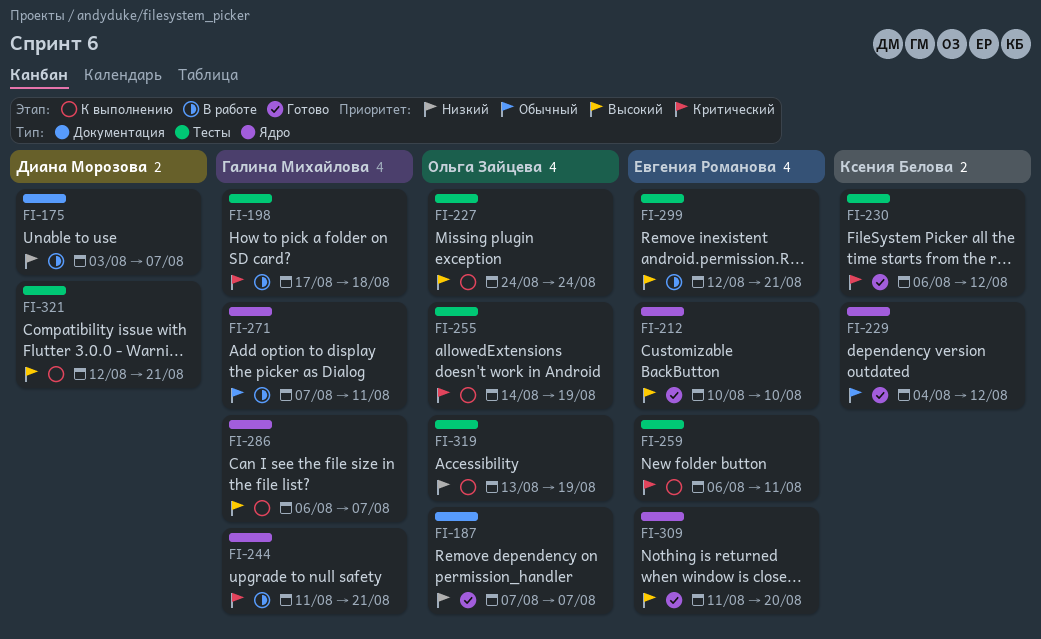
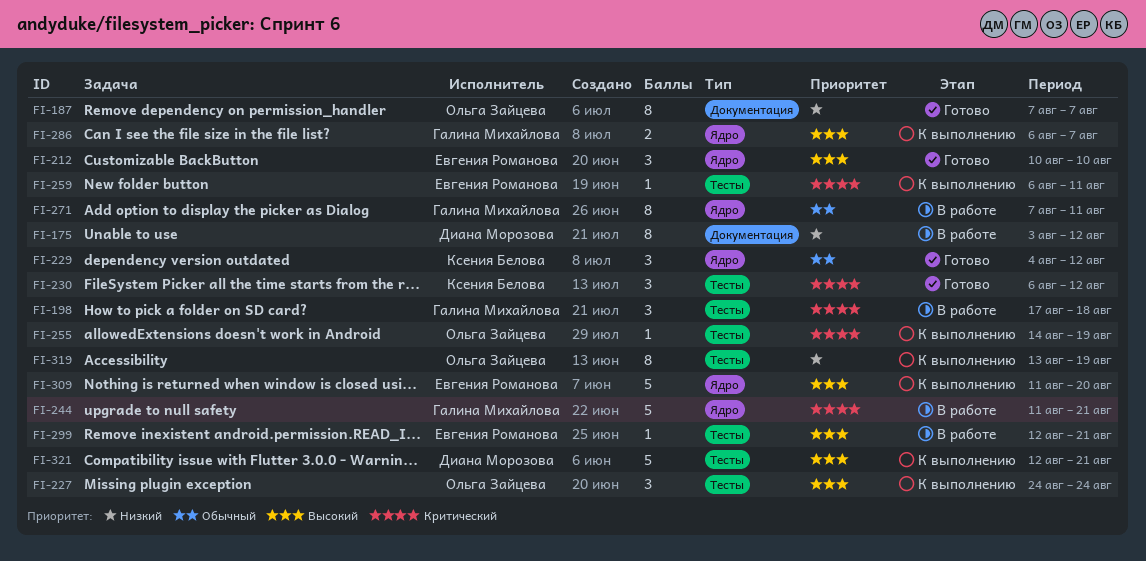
FI-175, due: Aug 7 -> Aug 12
FI-309, status: Готово -> К выполнению

